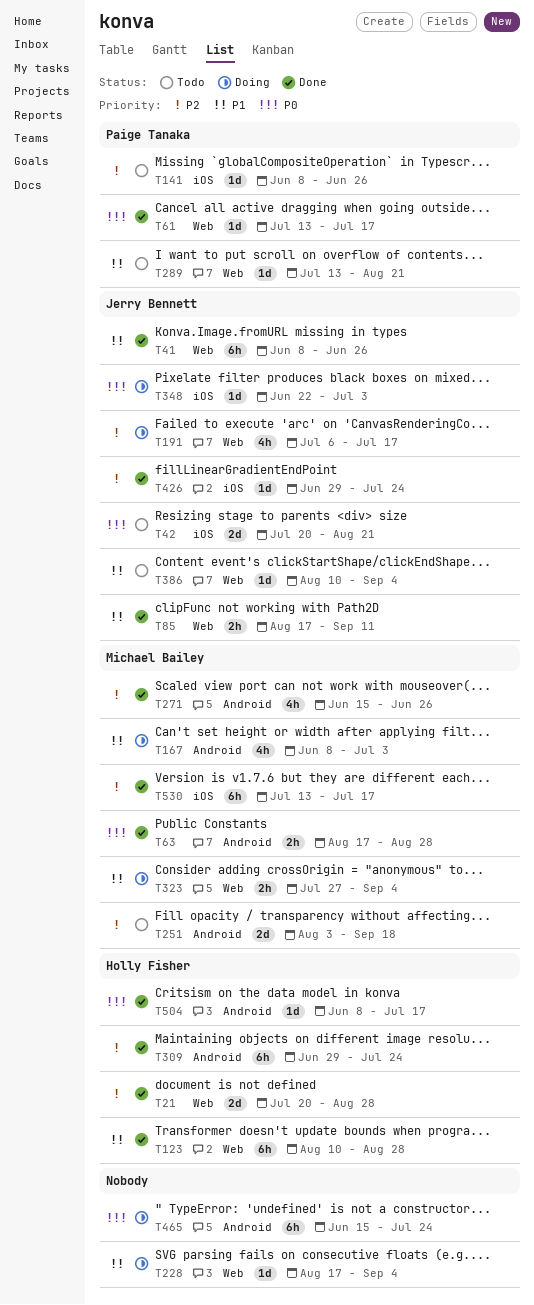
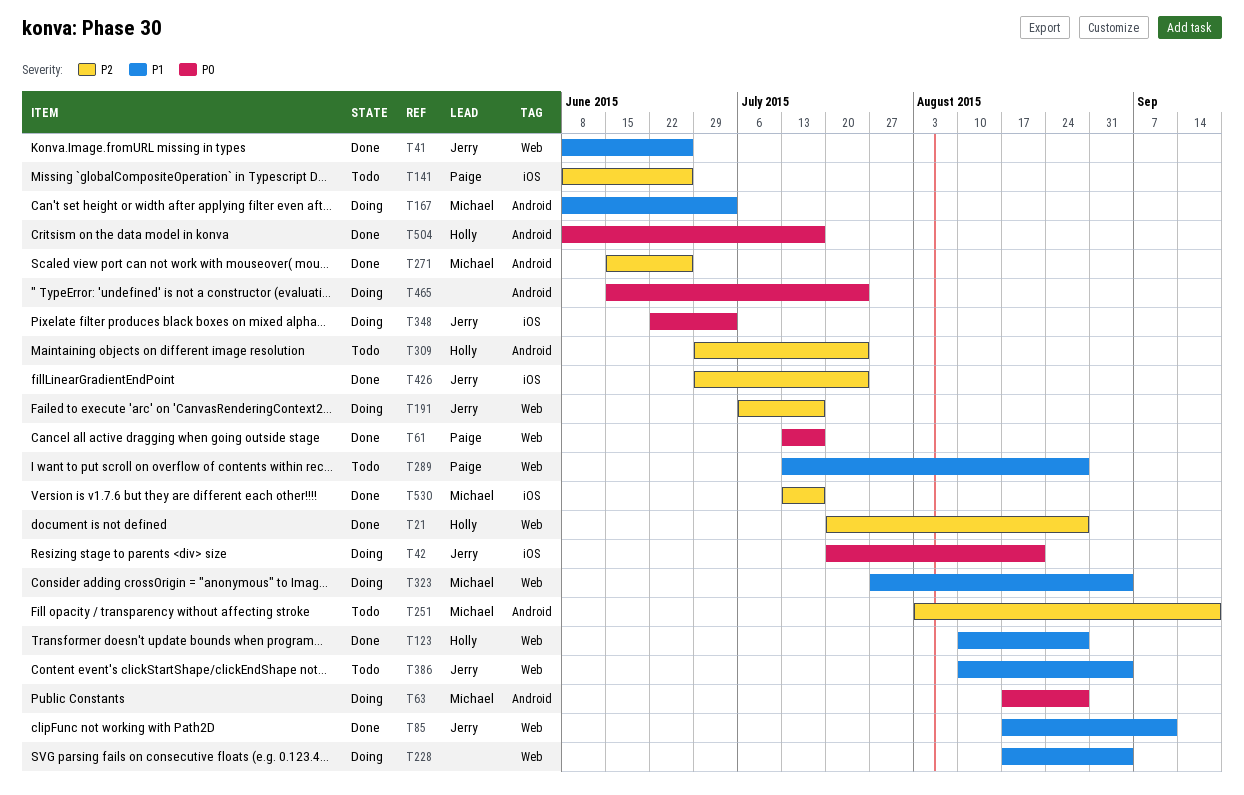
T42, status: Todo -> Doing
T63, status: Done -> Doing
T289, due: Aug 21 -> Aug 28
T309, status: Done -> Todo

